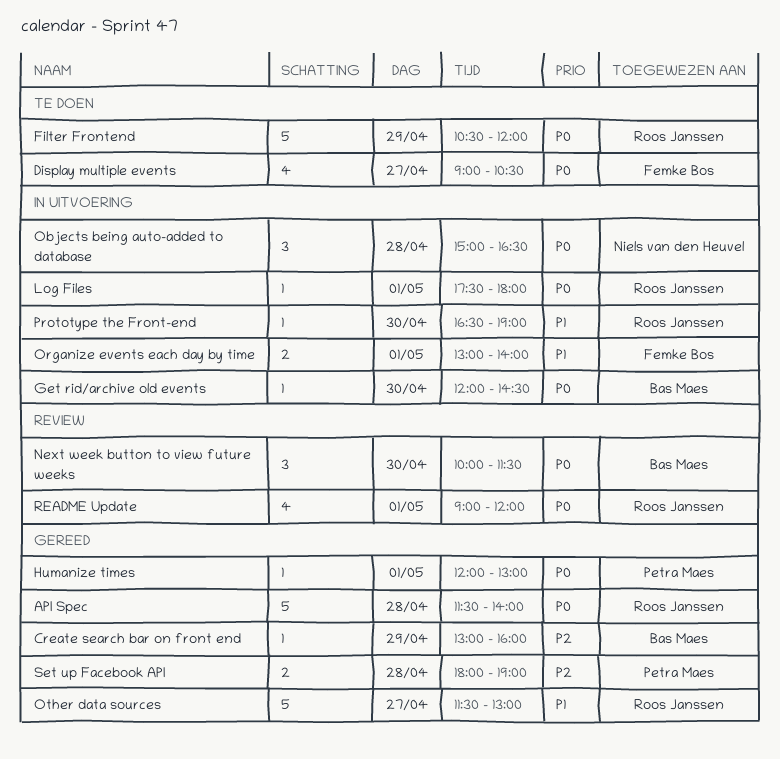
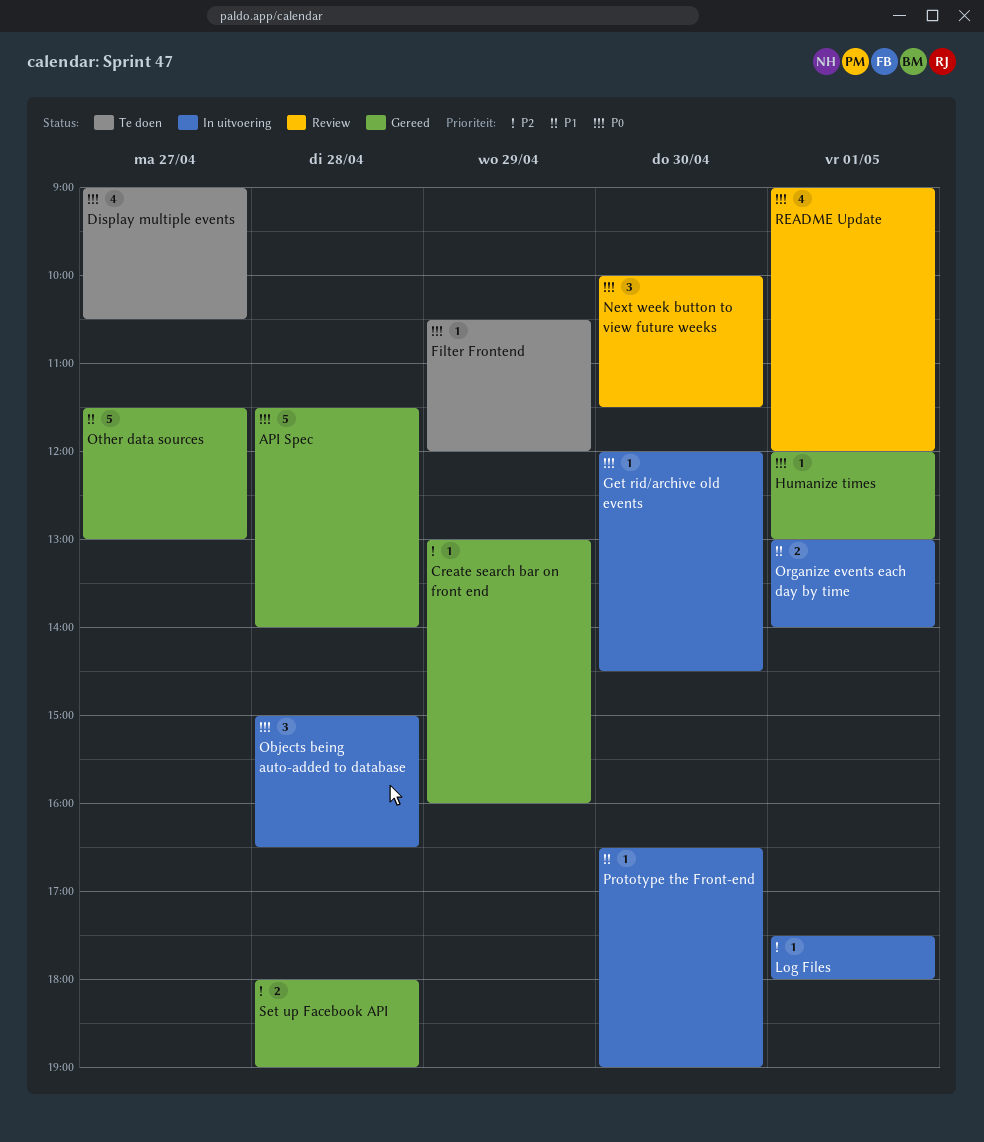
Filter Frontend, estimate: 5 -> 1
Log Files, priority: P0 -> P2

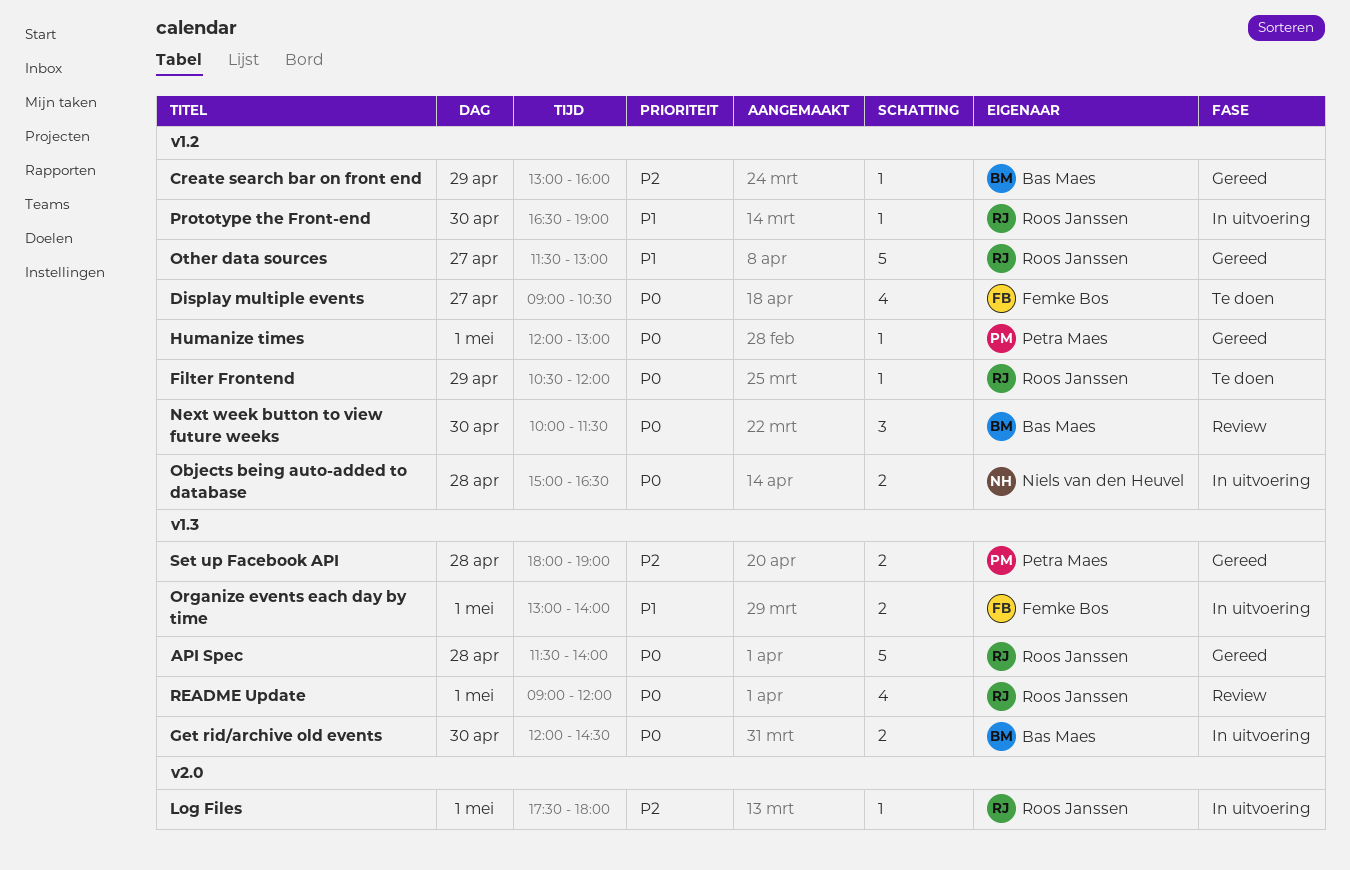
Get rid/archive old events, estimate: 1 -> 2
Objects being auto-added to database, estimate: 3 -> 2

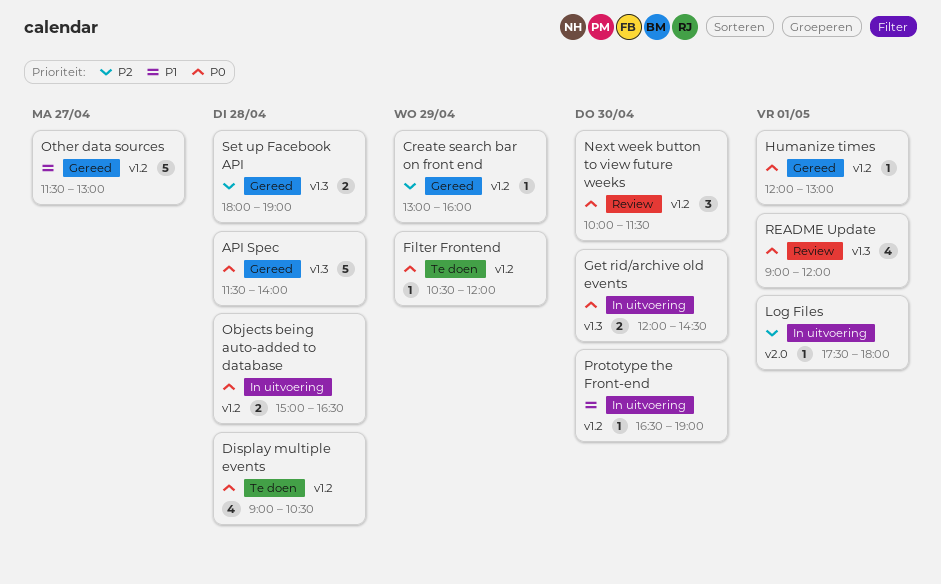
Display multiple events, day: Apr 27 -> Apr 28
Organize events each day by time: present -> none

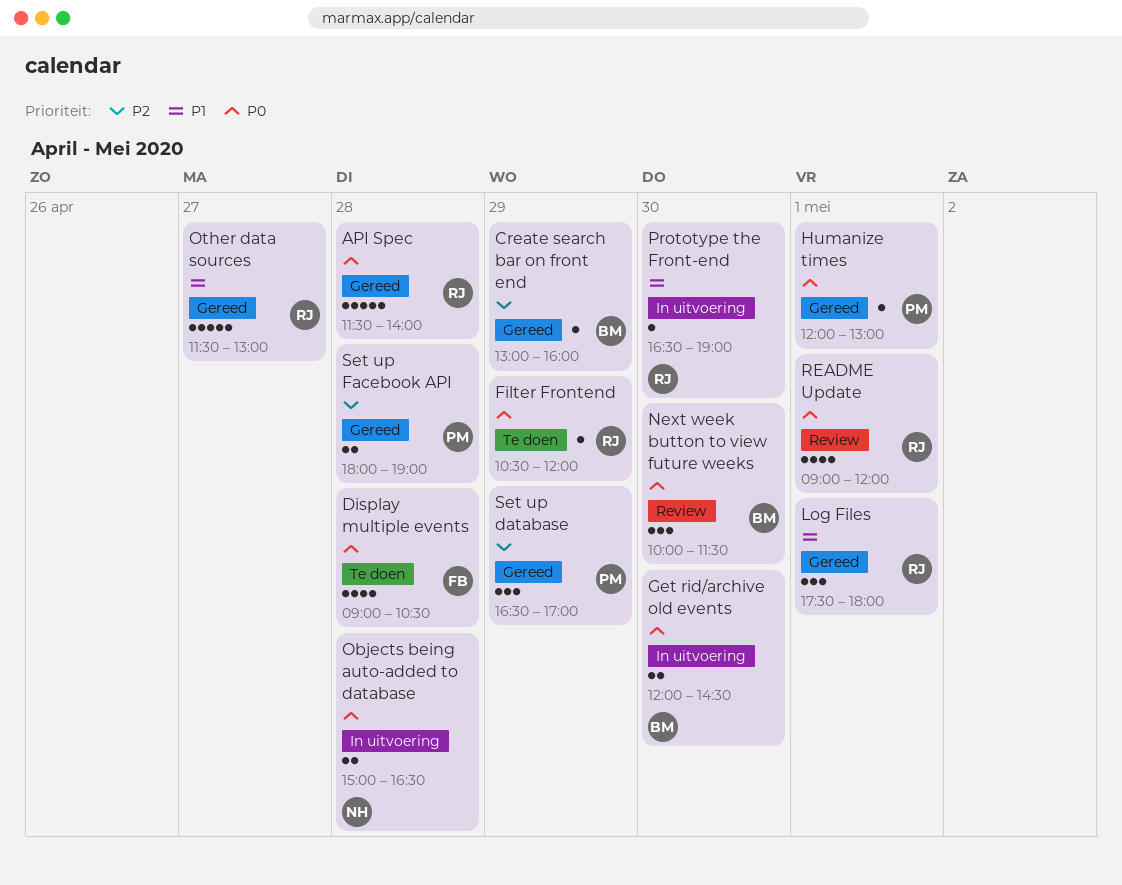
Log Files, status: In uitvoering -> Gereed
Log Files, priority: P2 -> P1
Log Files, estimate: 1 -> 3
Set up database: none -> present

